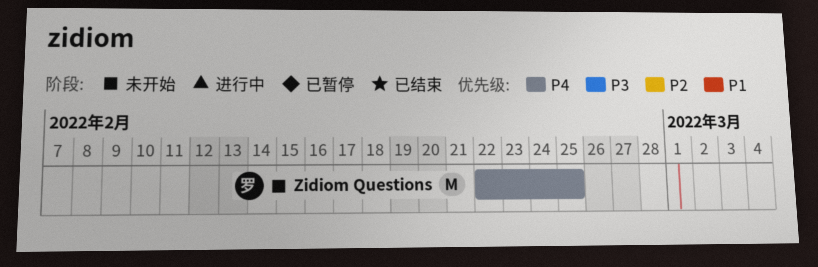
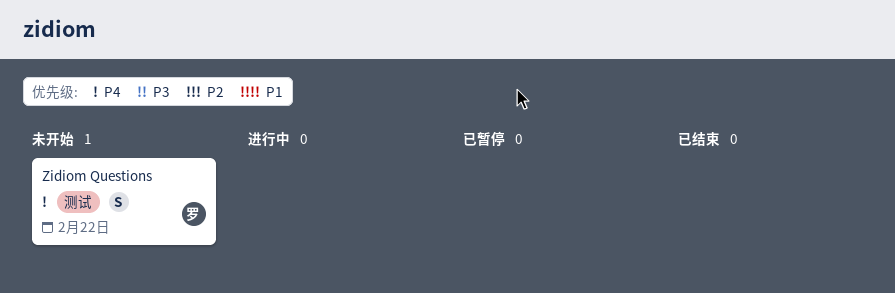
Zidiom Questions, estimate: M -> S
Zidiom Questions, due: Feb 25 -> Feb 22

